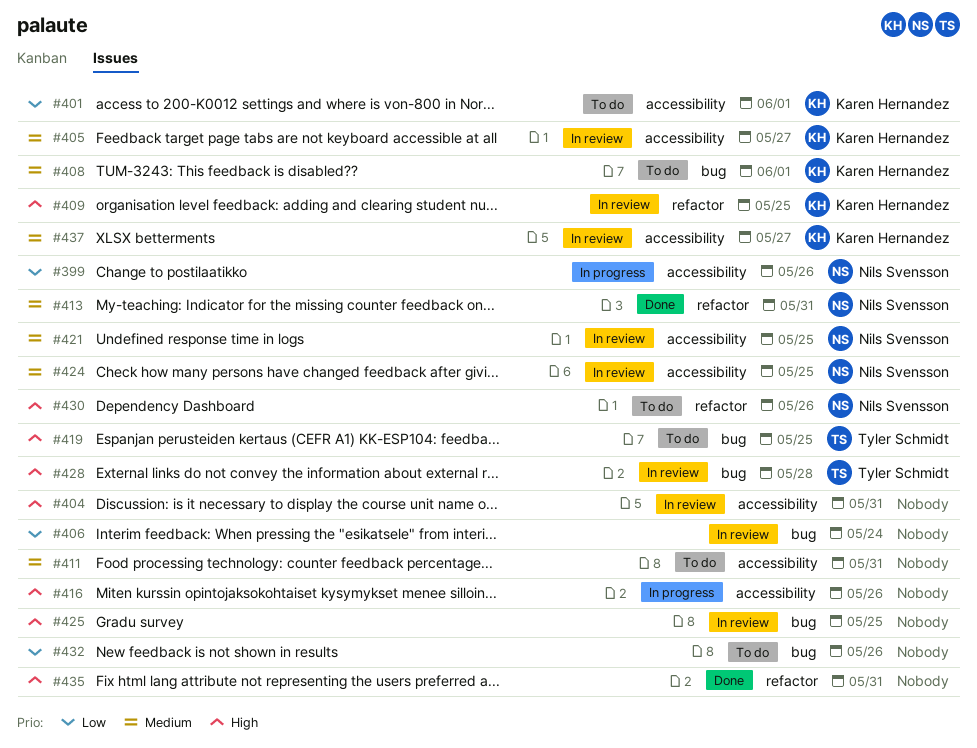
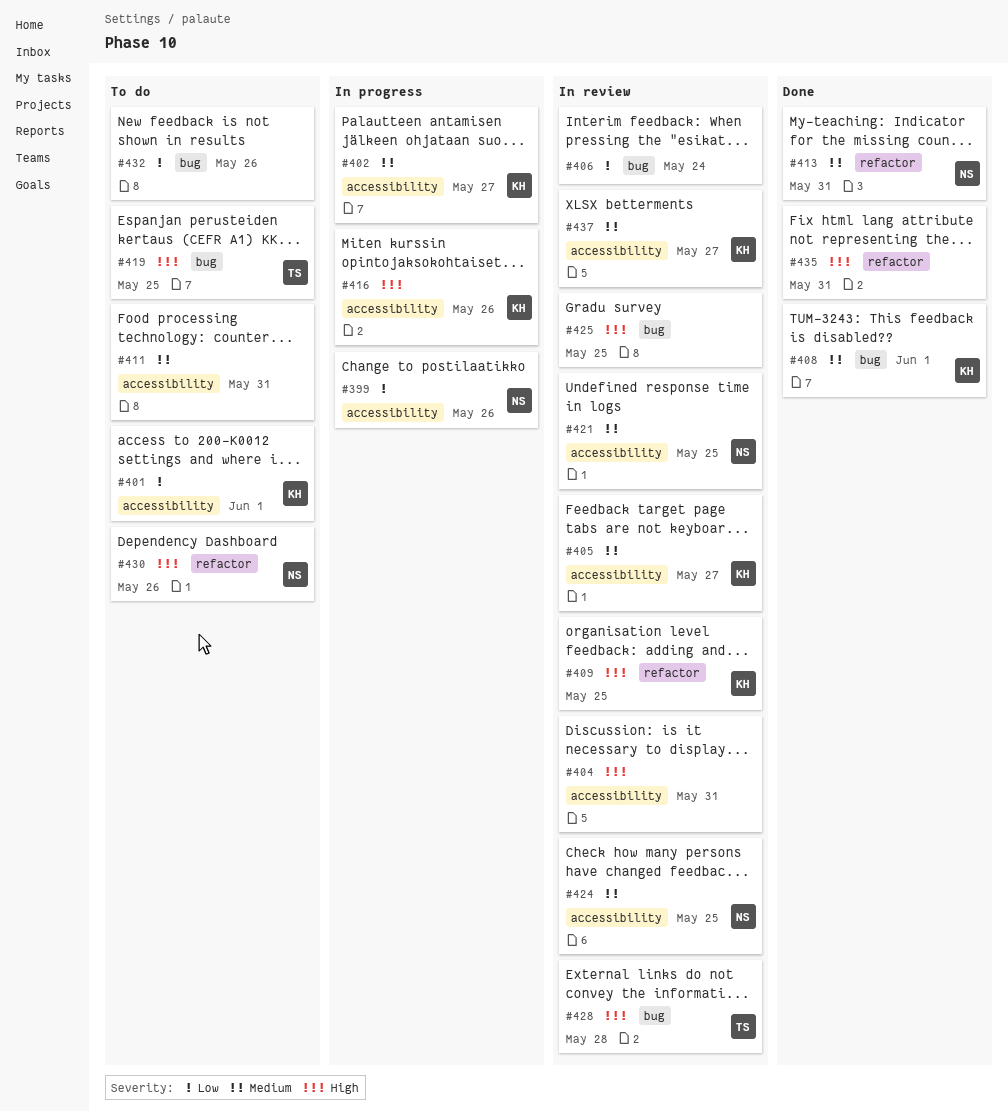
#402: none -> present
#408, status: To do -> Done
#416, owner: none -> Karen Hernandez

